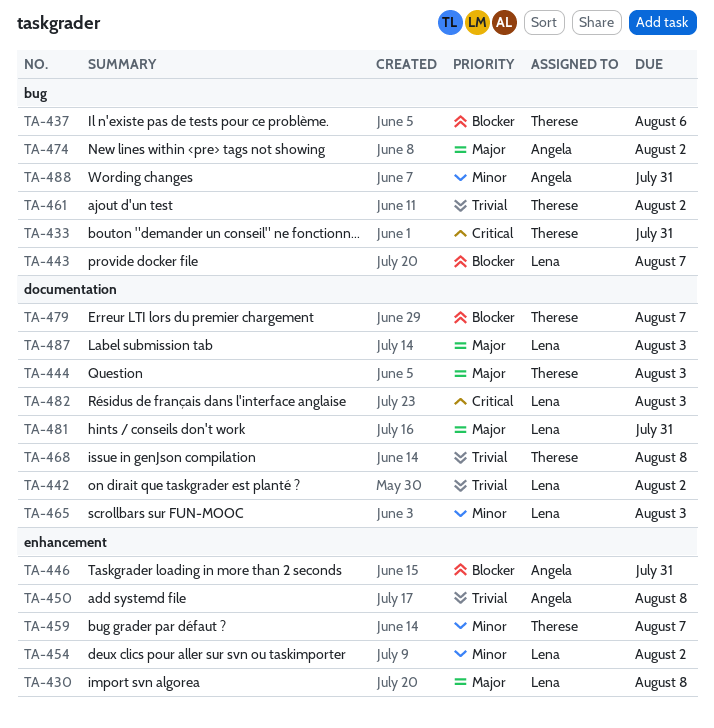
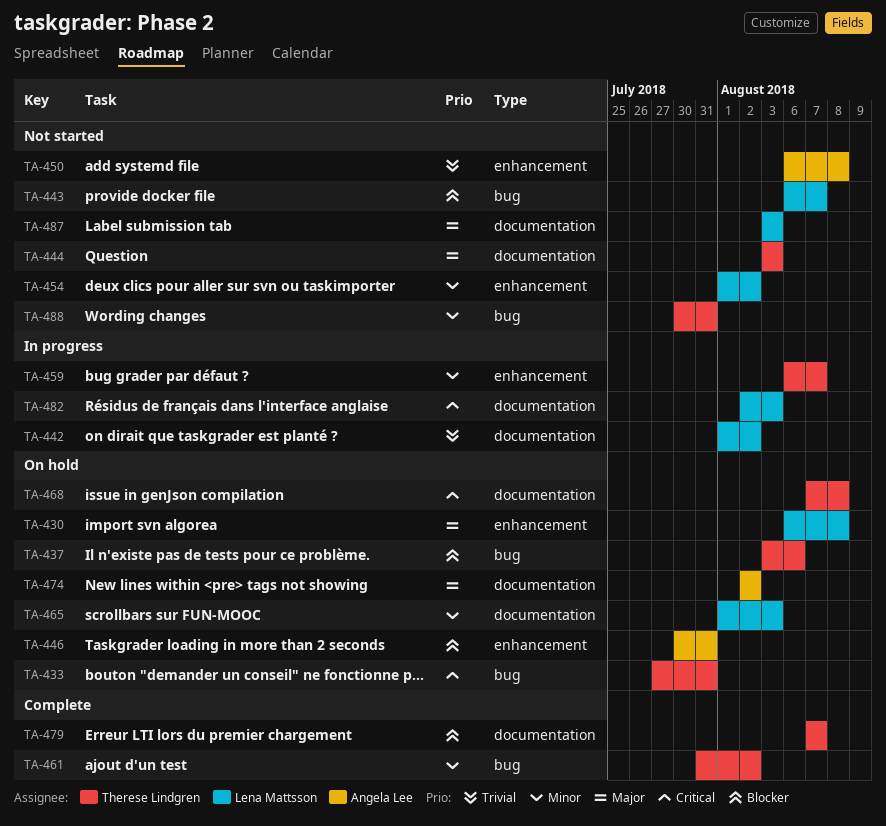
TA-461, priority: Trivial -> Minor
TA-468, priority: Trivial -> Critical
TA-474, label: bug -> documentation
TA-481: present -> none
TA-488, owner: Angela Lee -> Therese Lindgren

